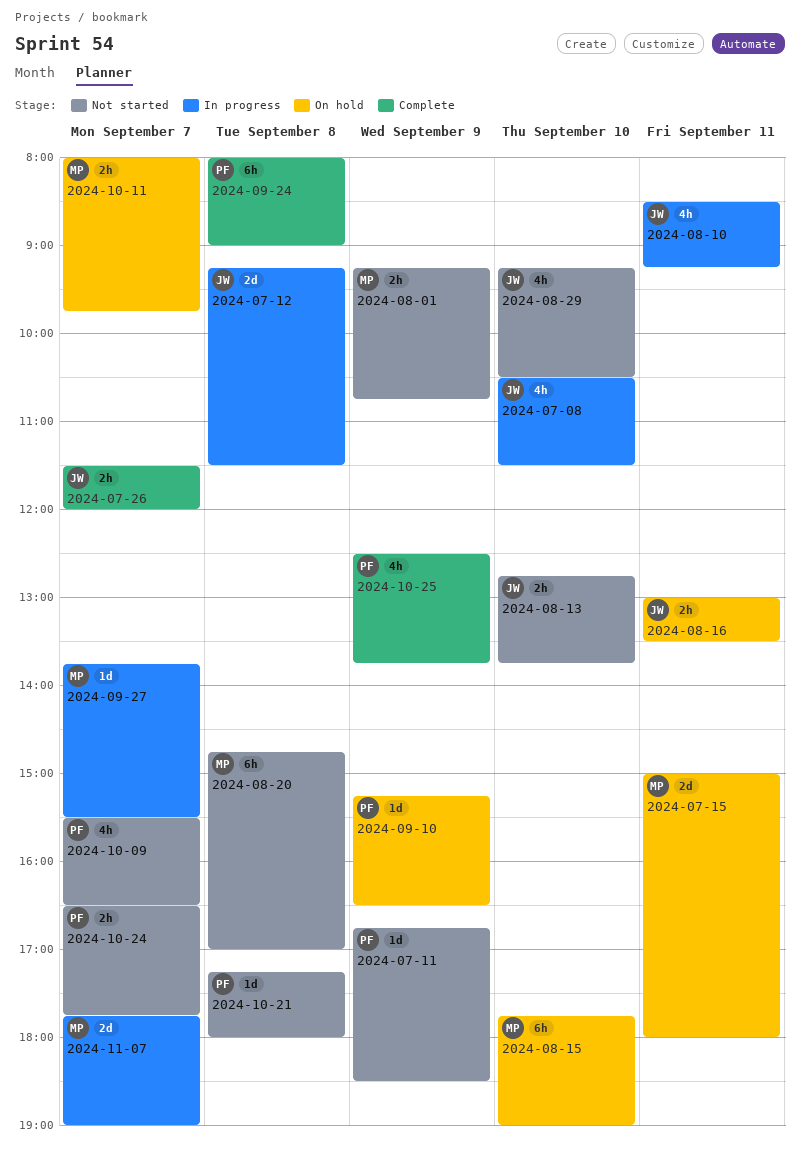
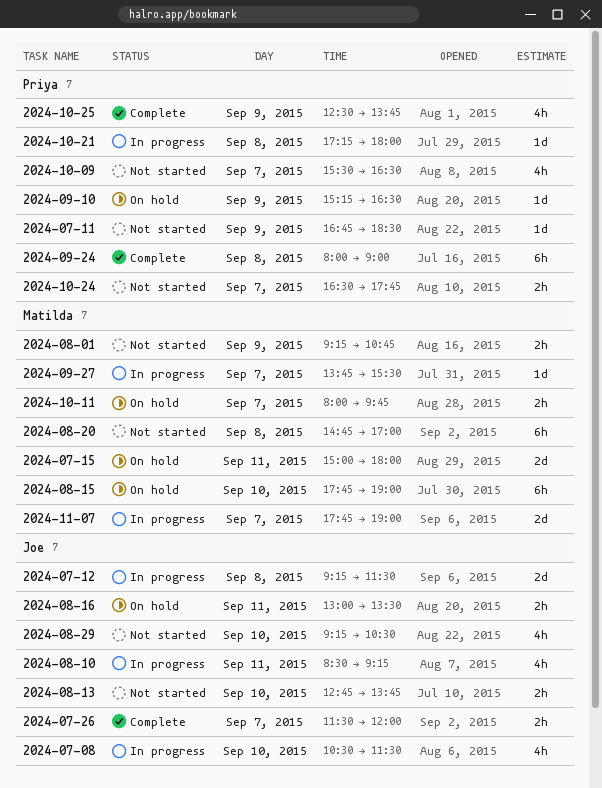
2024-10-21, status: Not started -> In progress

